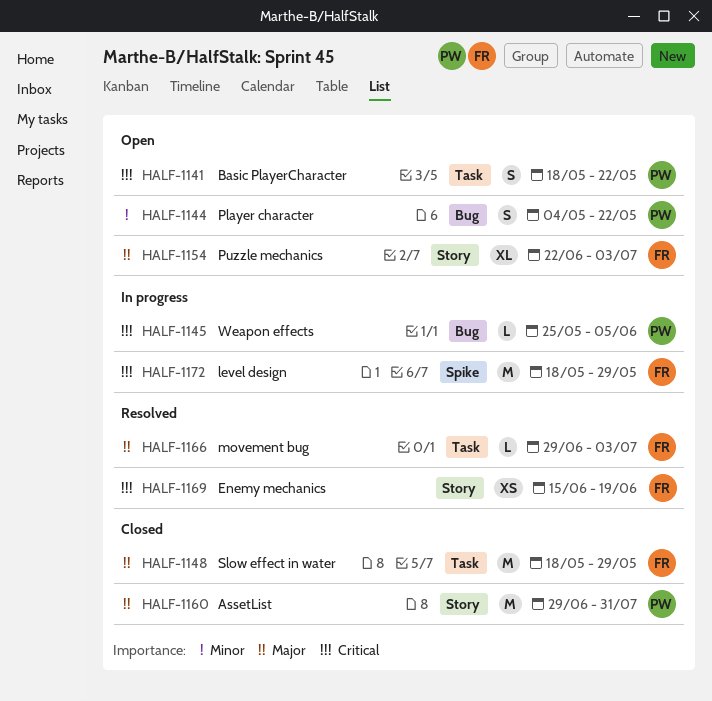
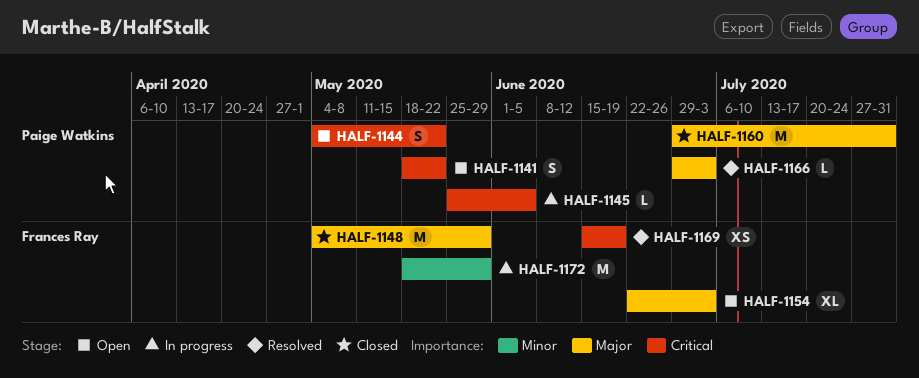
HALF-1144, priority: Minor -> Critical
HALF-1148, start: May 18 -> May 4
HALF-1166, owner: Frances Ray -> Paige Watkins
HALF-1172, priority: Critical -> Minor

